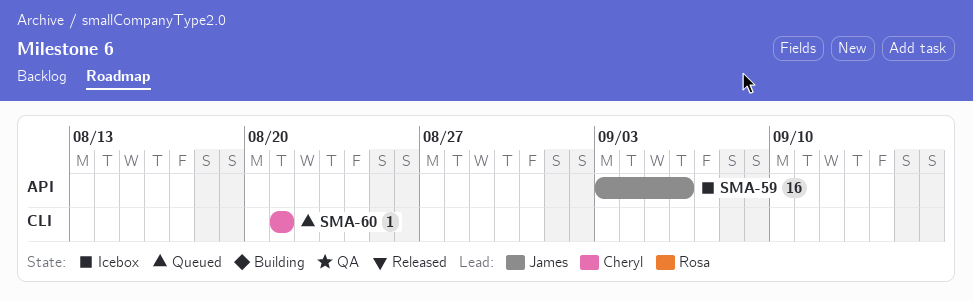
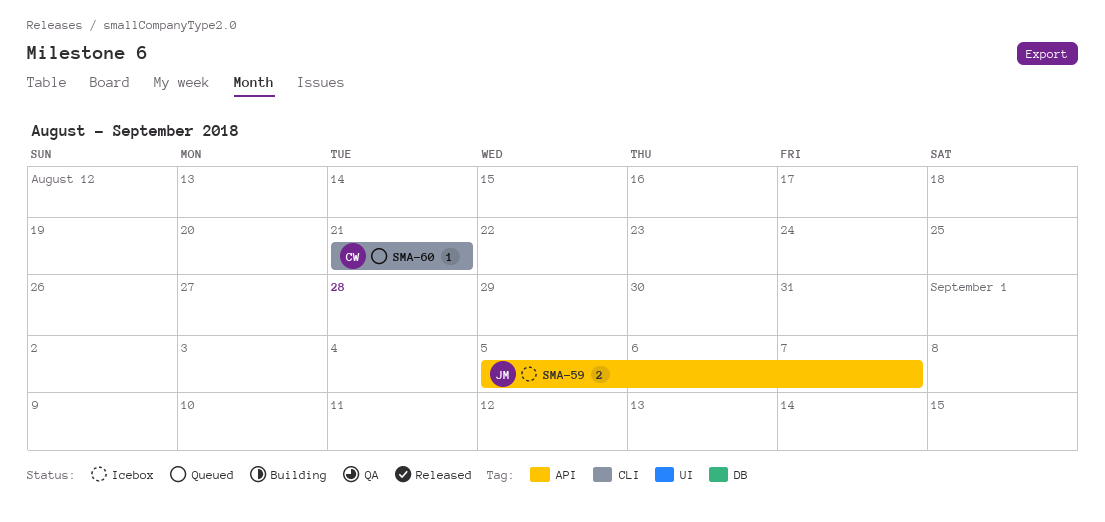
SMA-59, estimate: 16 -> 2
SMA-59, start: Sep 3 -> Sep 5
SMA-59, due: Sep 6 -> Sep 7

